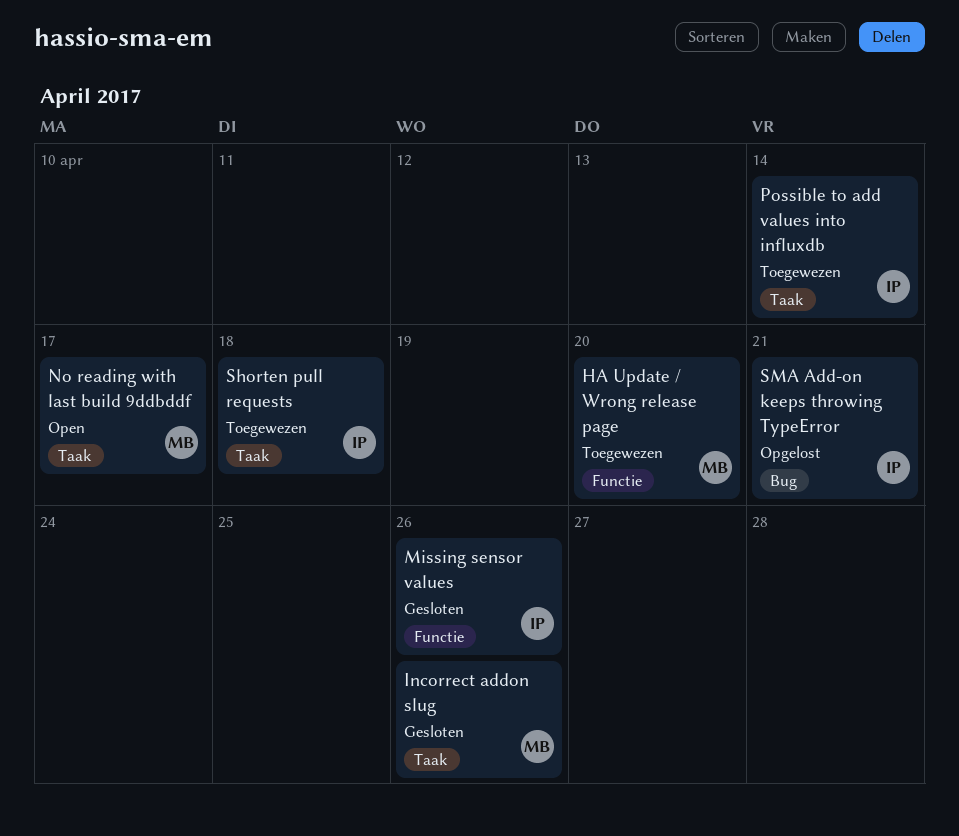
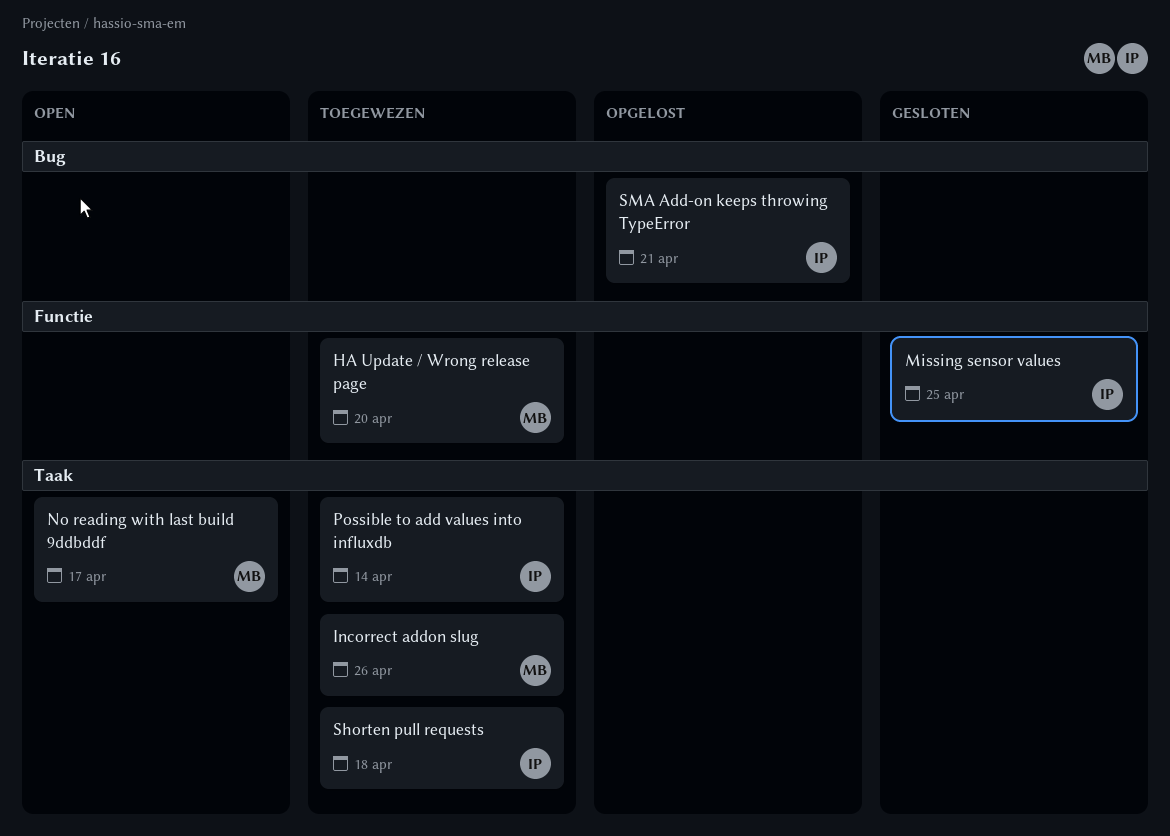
Incorrect addon slug, status: Gesloten -> Toegewezen
Missing sensor values, due: Apr 26 -> Apr 25

